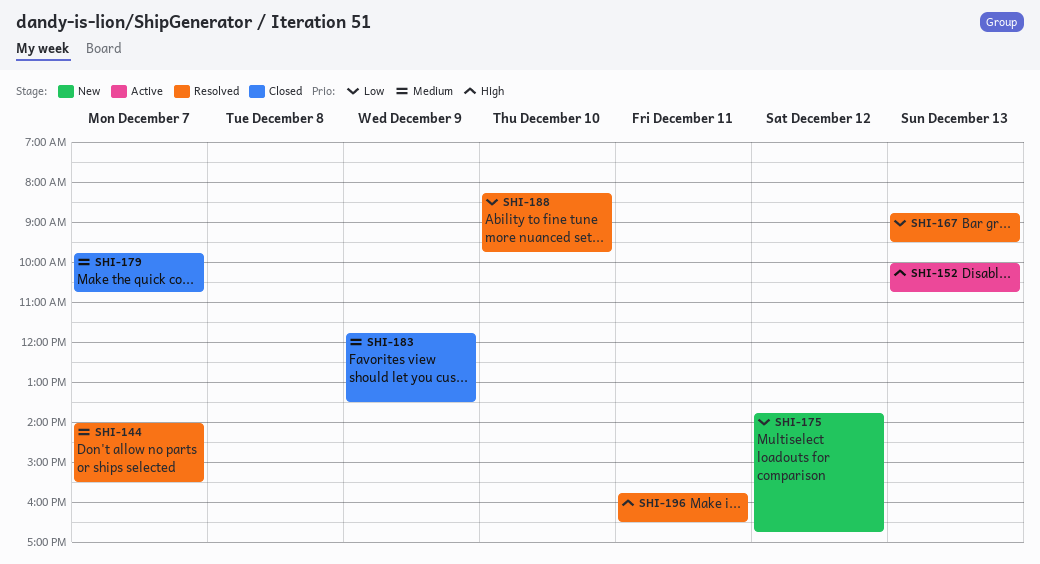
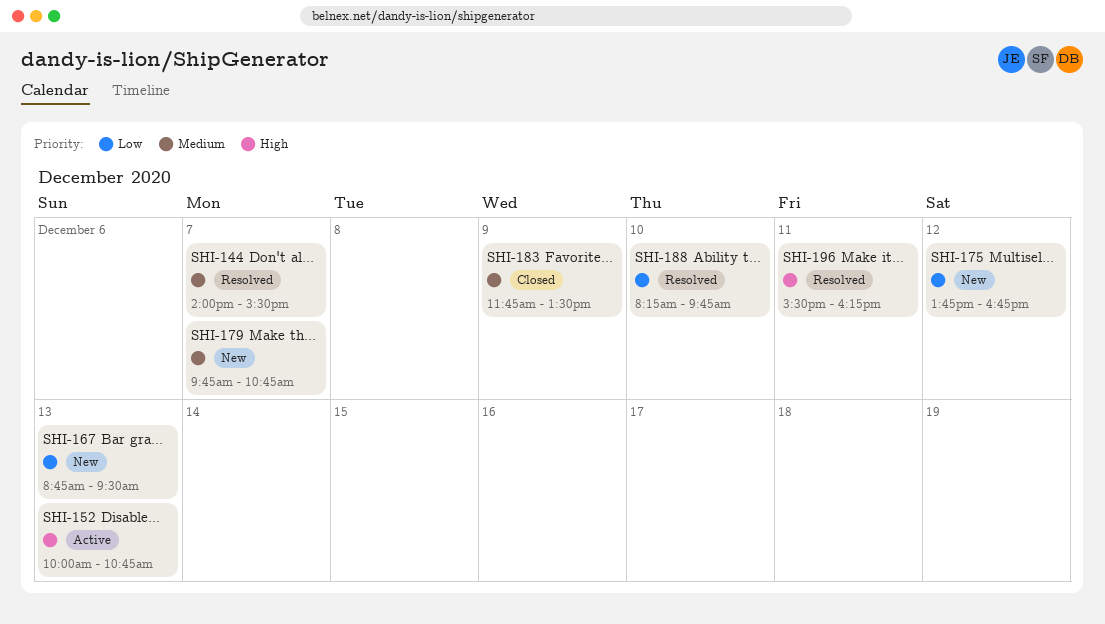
SHI-167, status: Resolved -> New
SHI-179, status: Closed -> New
SHI-196, begins: 15:45 -> 15:30
SHI-196, ends: 16:30 -> 16:15

